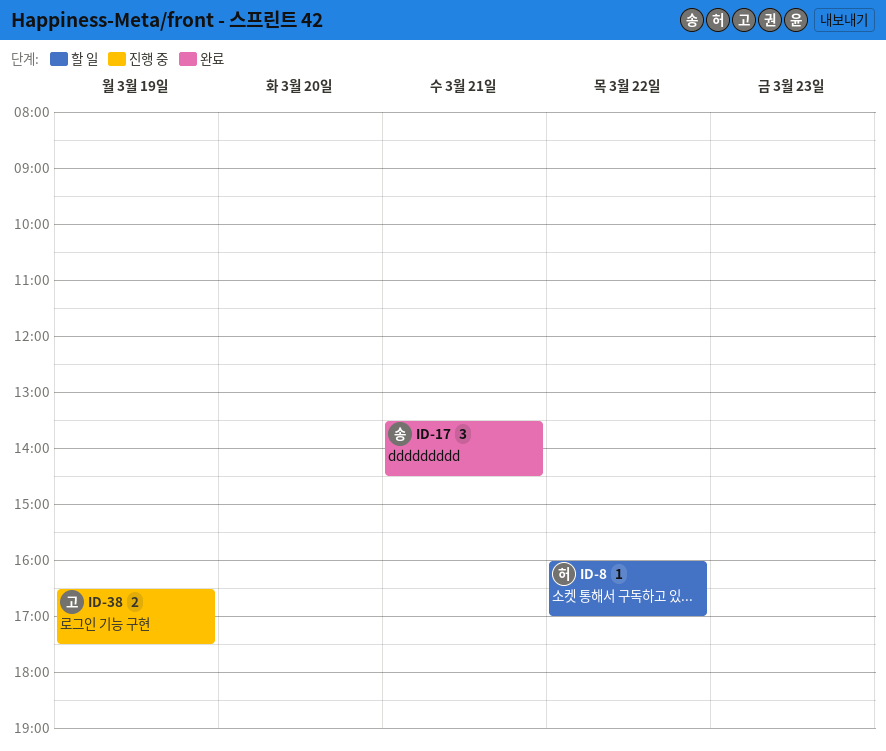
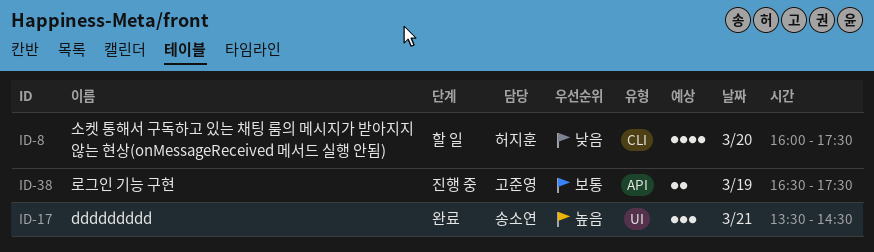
ID-8, estimate: 1 -> 4
ID-8, day: Mar 22 -> Mar 20
ID-8, ends: 17:00 -> 17:30

